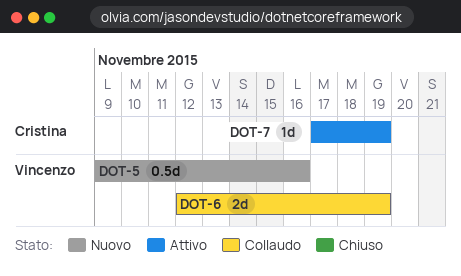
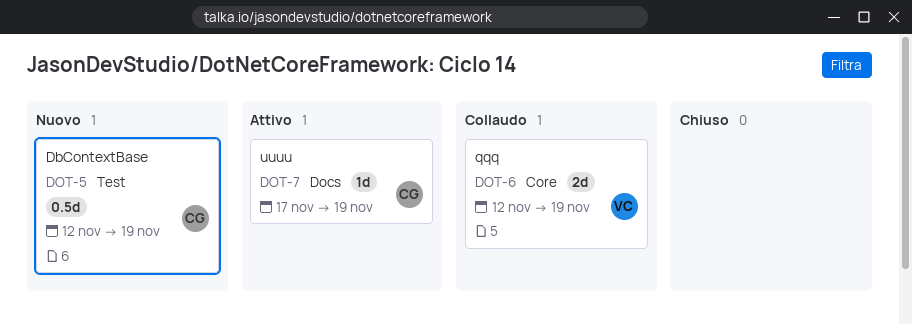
DOT-5, owner: Vincenzo -> Cristina
DOT-5, start: Nov 9 -> Nov 12
DOT-5, due: Nov 16 -> Nov 19

